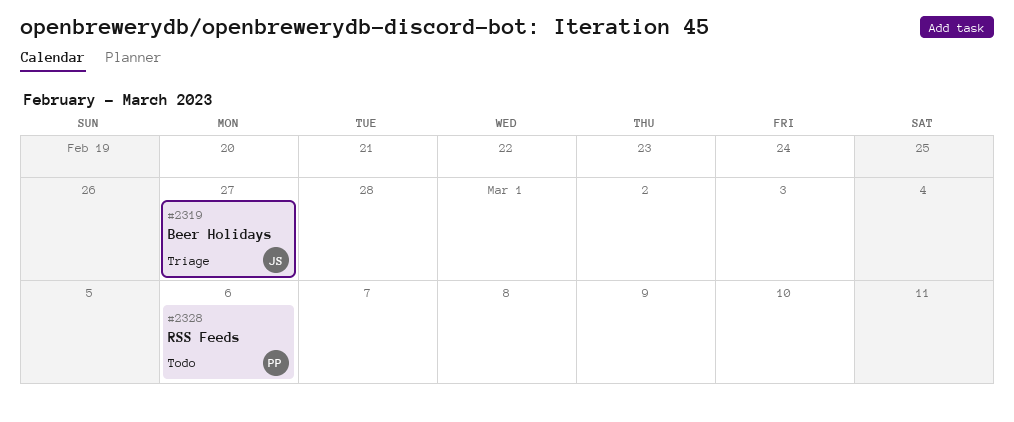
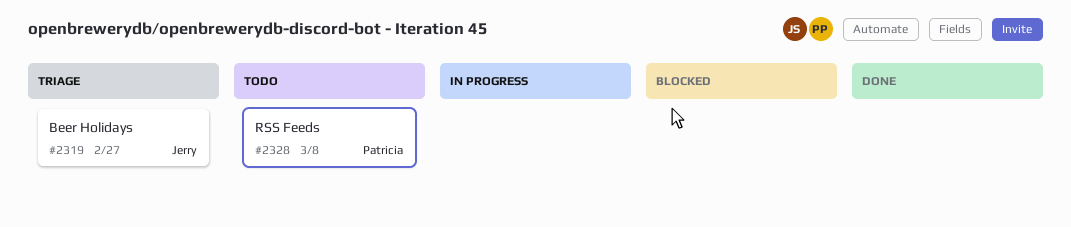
#2328, due: Mar 6 -> Mar 8

